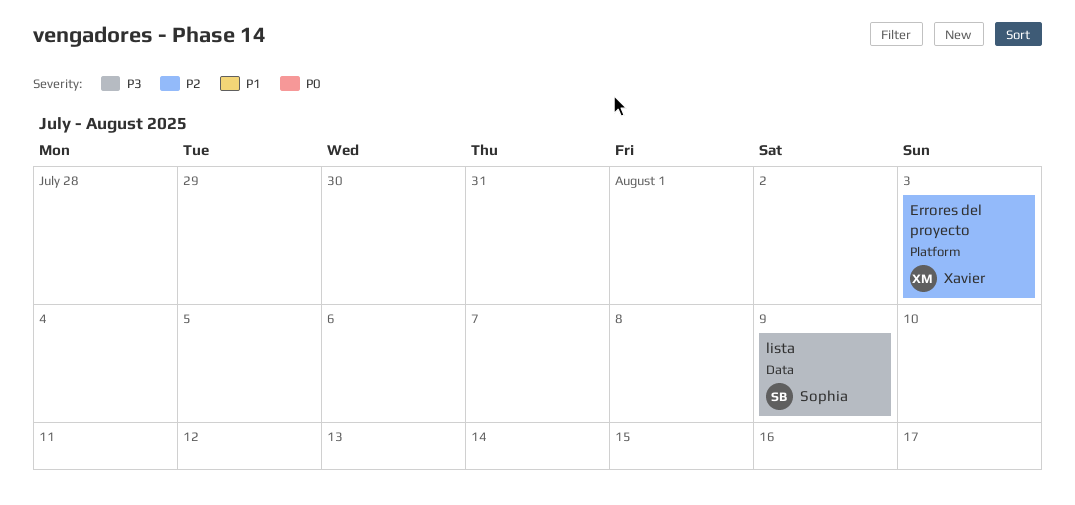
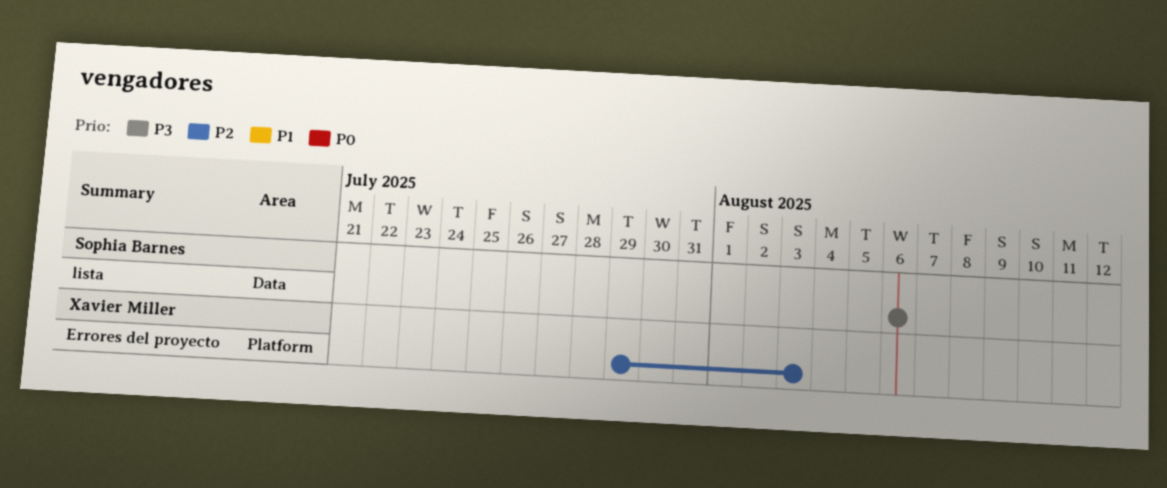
lista, due: Aug 9 -> Aug 6

